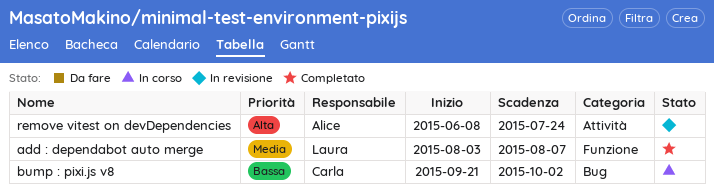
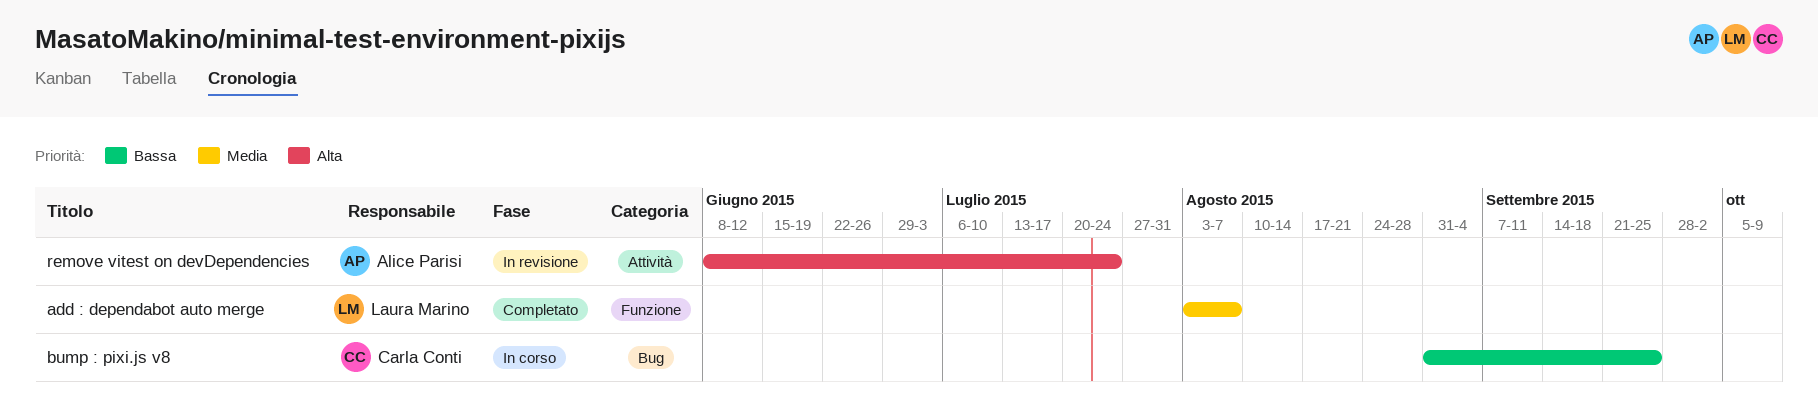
bump : pixi.js v8, start: Sep 21 -> Aug 31
bump : pixi.js v8, due: Oct 2 -> Sep 25

